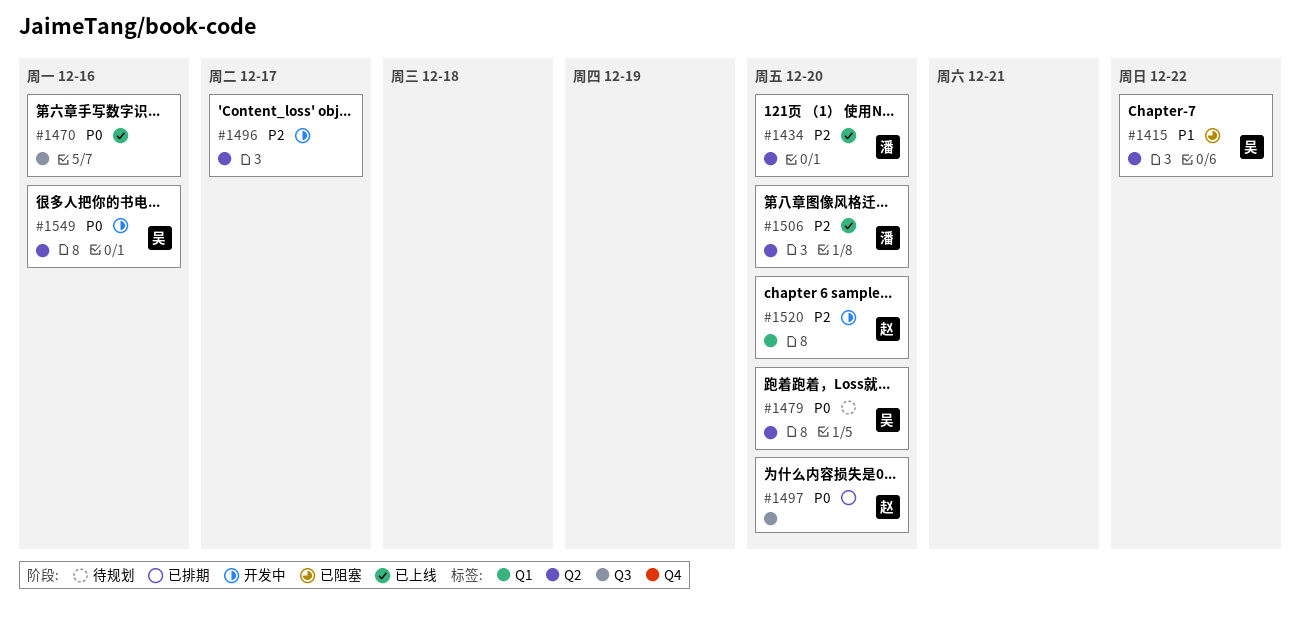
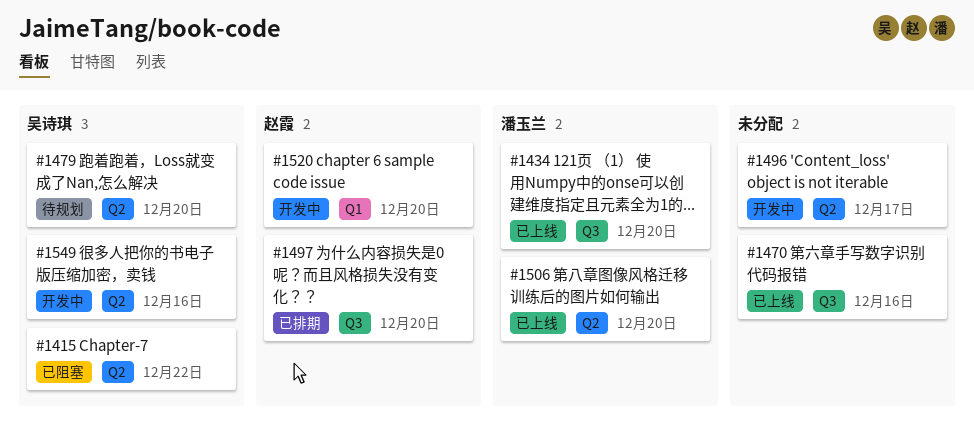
#1434, label: Q2 -> Q3

